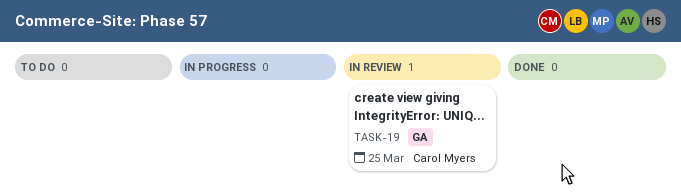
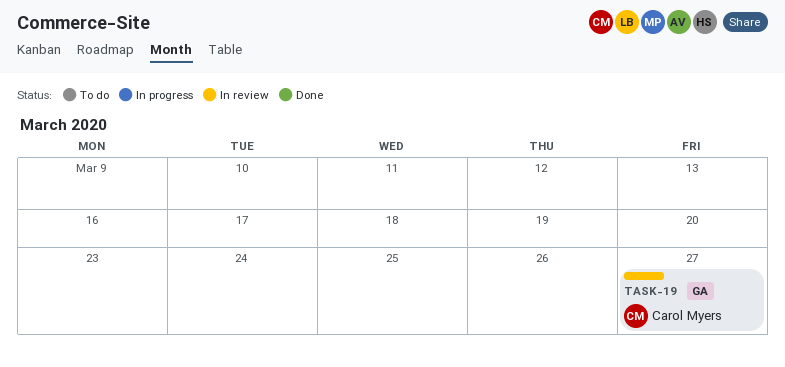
TASK-19, due: Mar 25 -> Mar 27

